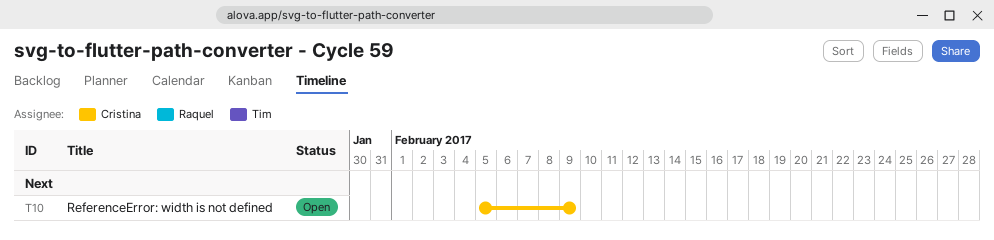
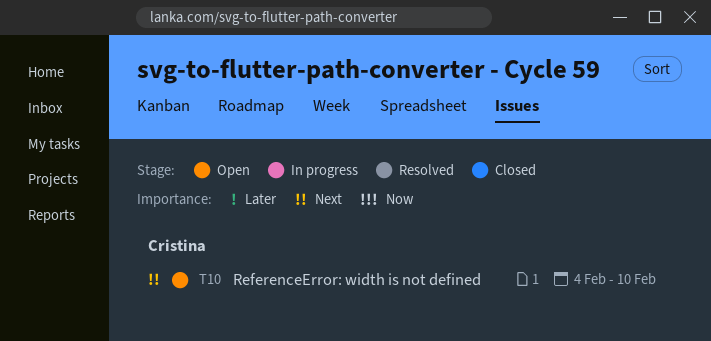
T10, start: Feb 5 -> Feb 4
T10, due: Feb 9 -> Feb 10

